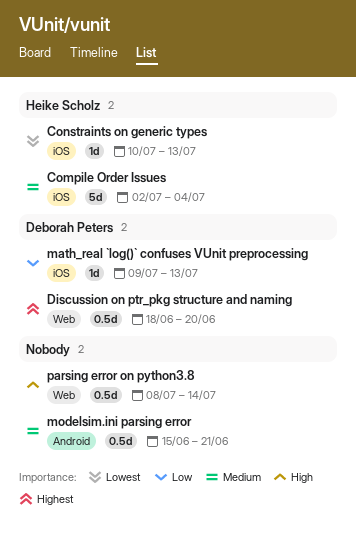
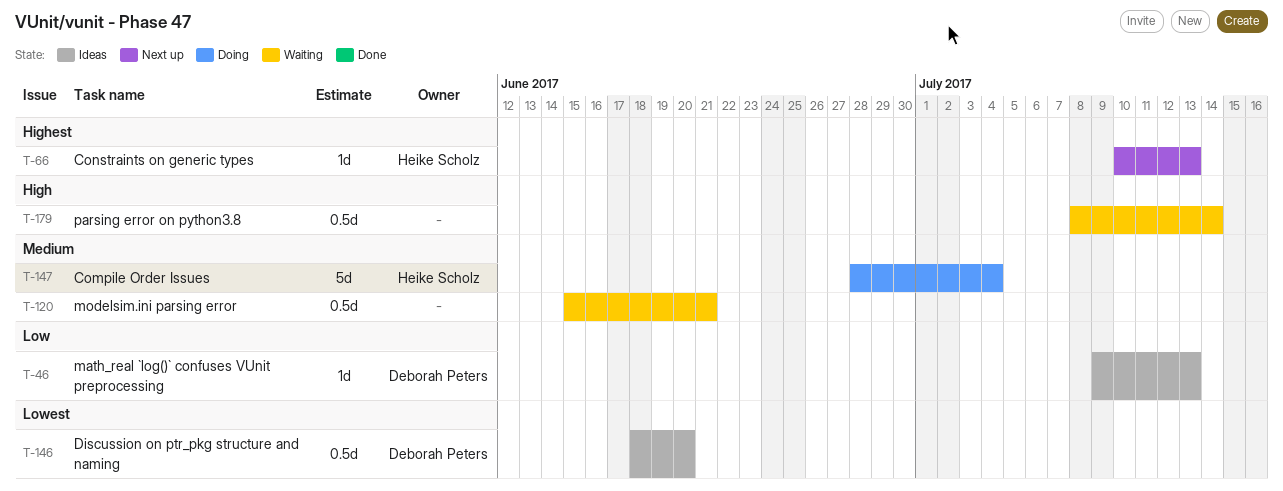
Compile Order Issues, start: Jul 2 -> Jun 28
Constraints on generic types, priority: Lowest -> Highest
Discussion on ptr_pkg structure and naming, priority: Highest -> Lowest

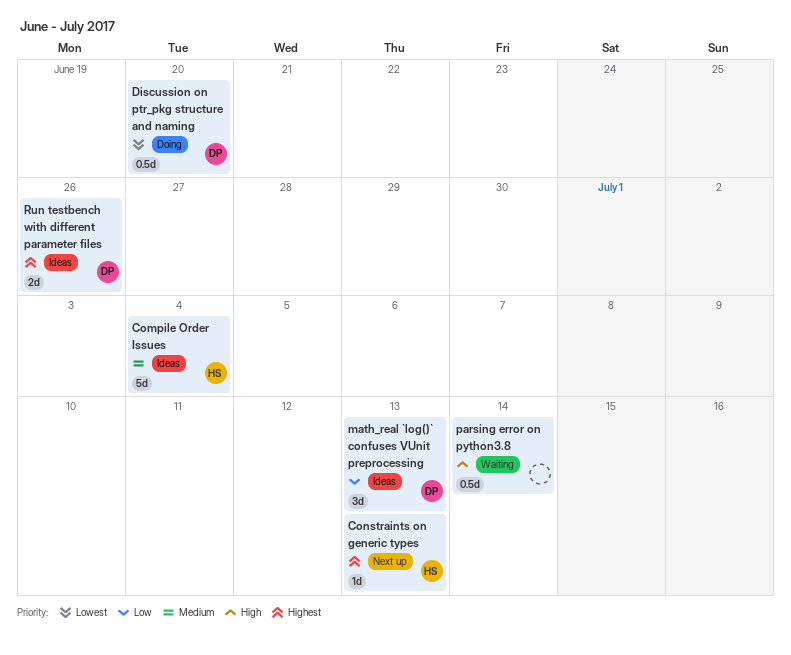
Compile Order Issues, status: Doing -> Ideas
Discussion on ptr_pkg structure and naming, status: Ideas -> Doing
math_real `log()` confuses VUnit preprocessing, estimate: 1d -> 3d
modelsim.ini parsing error: present -> none
Run testbench with different parameter files: none -> present

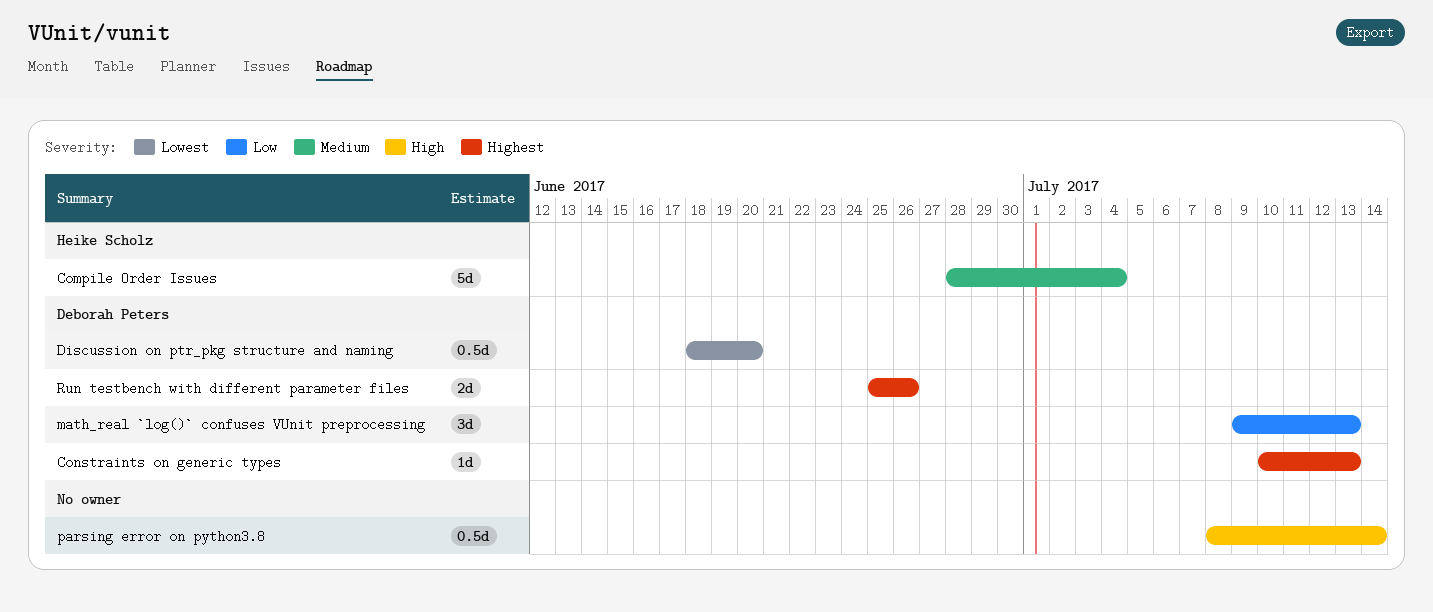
Constraints on generic types, owner: Heike Scholz -> Deborah Peters

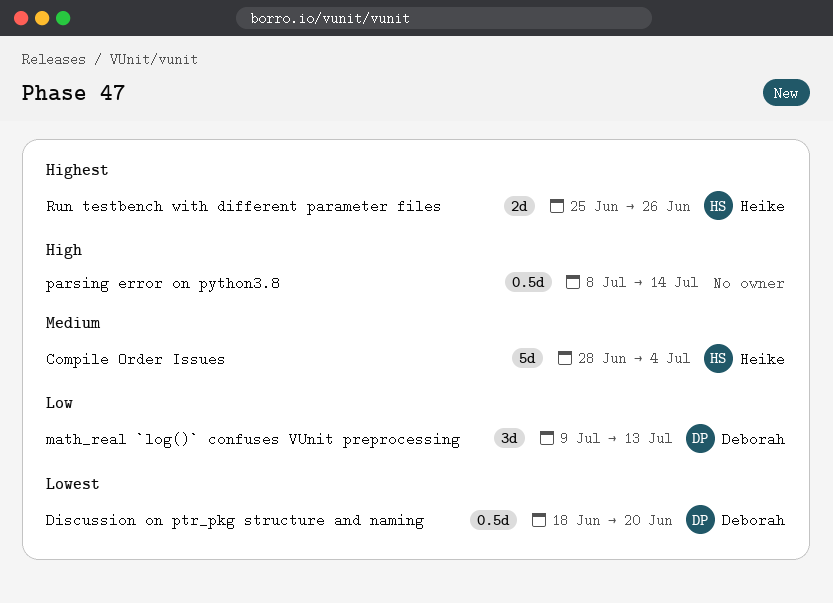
Constraints on generic types: present -> none
Run testbench with different parameter files, owner: Deborah Peters -> Heike Scholz

